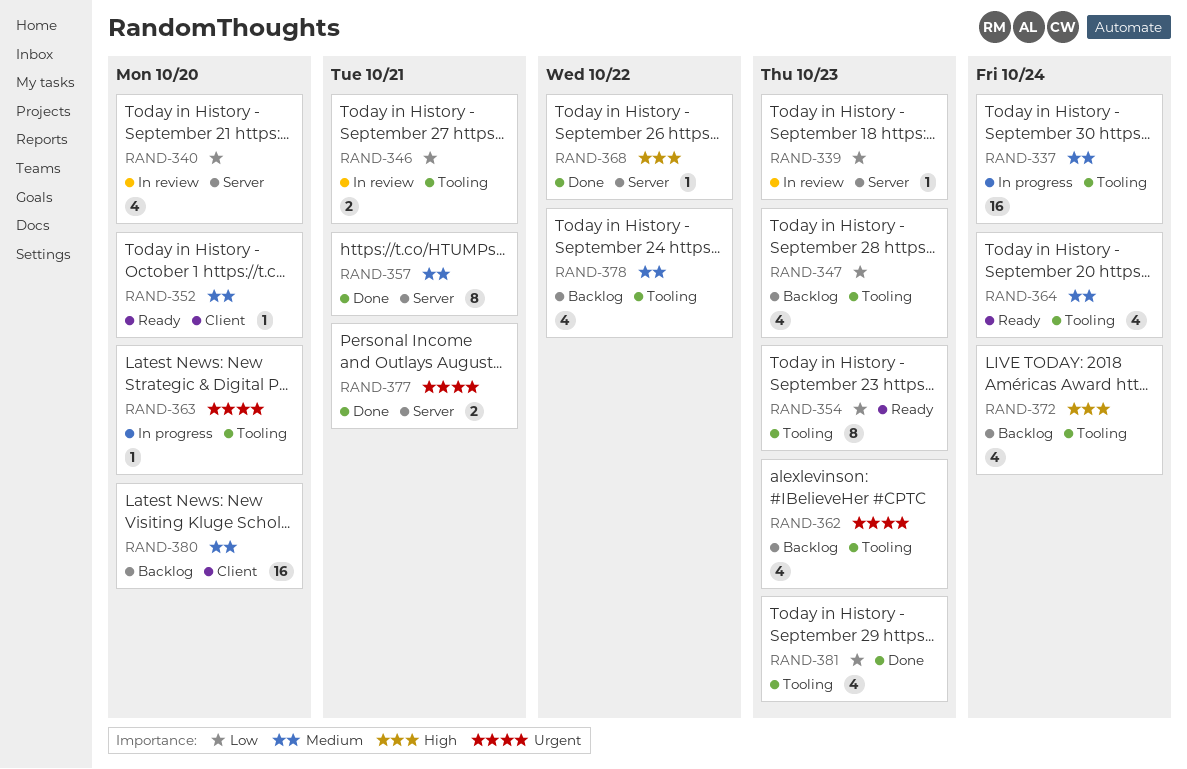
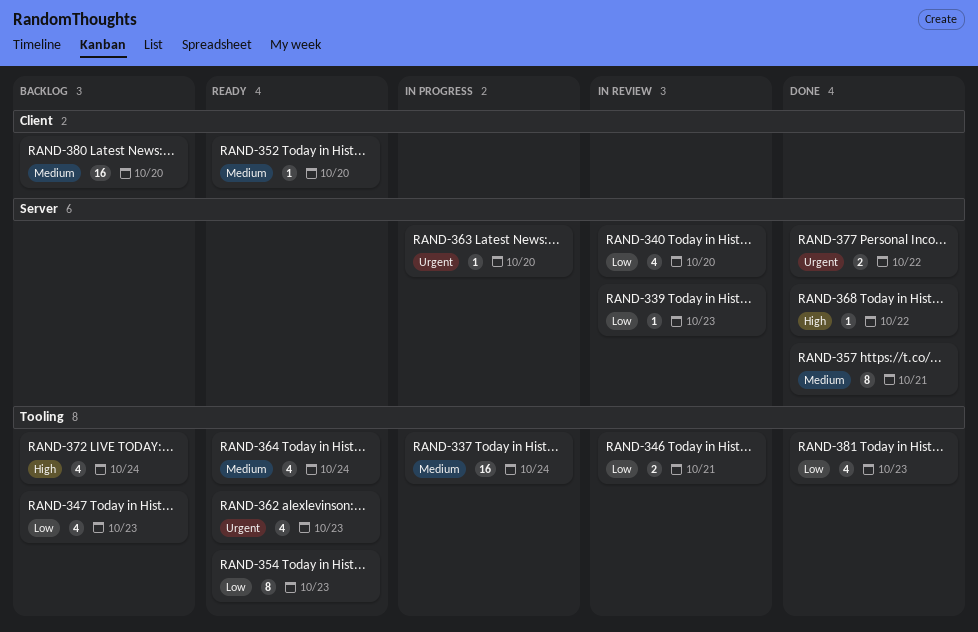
RAND-362, status: Backlog -> Ready
RAND-363, label: Tooling -> Server
RAND-377, due: Oct 21 -> Oct 22
RAND-378: present -> none

